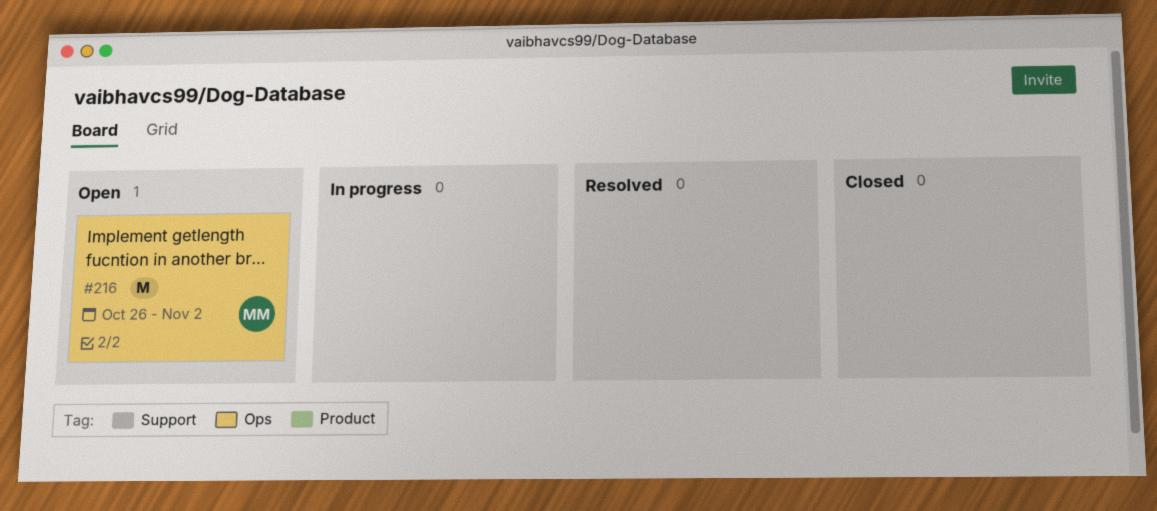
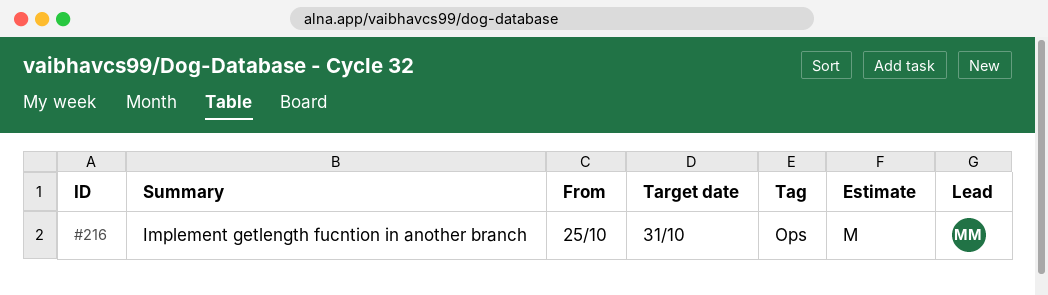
#216, start: Oct 26 -> Oct 25
#216, due: Nov 2 -> Oct 31

